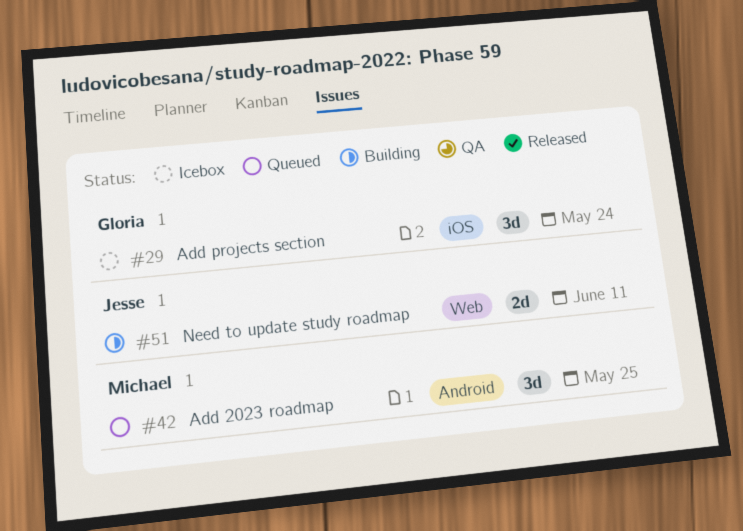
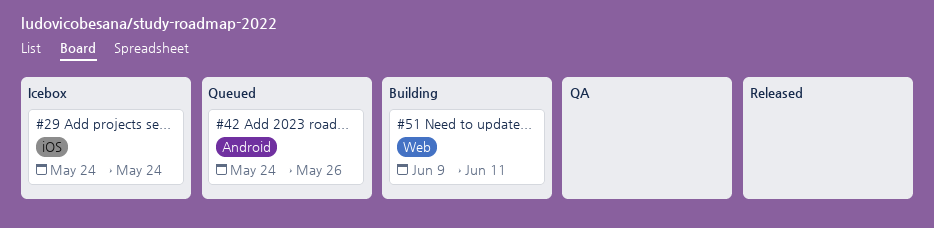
#42, due: May 25 -> May 26

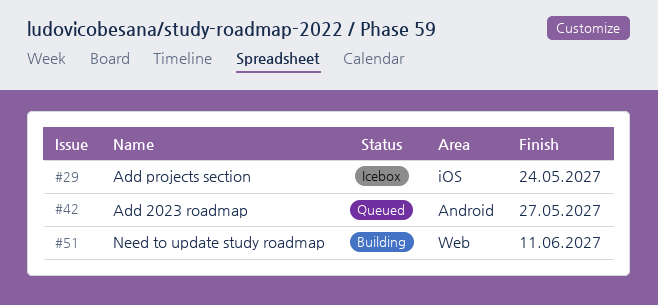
#42, due: May 26 -> May 27

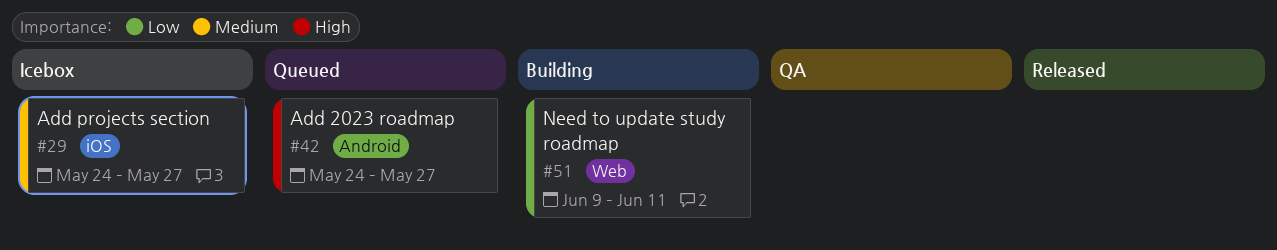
#29, due: May 24 -> May 27

